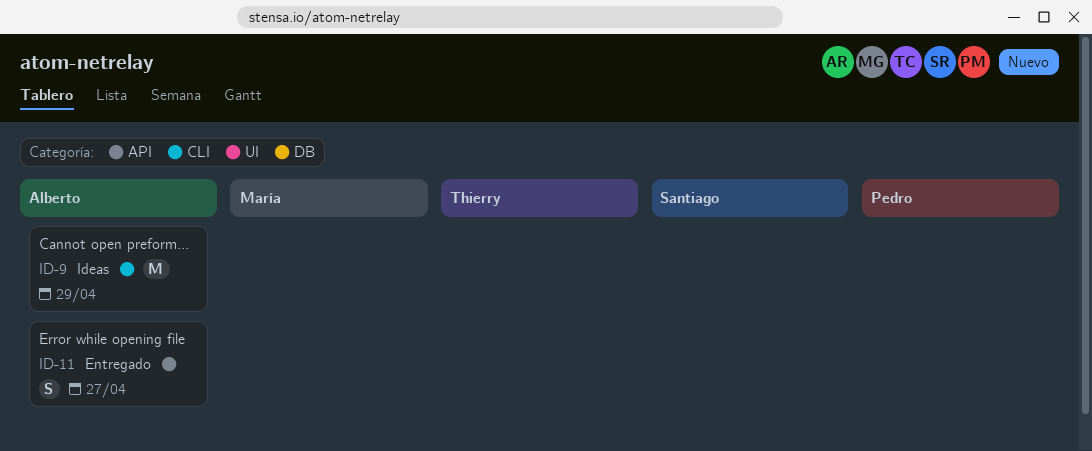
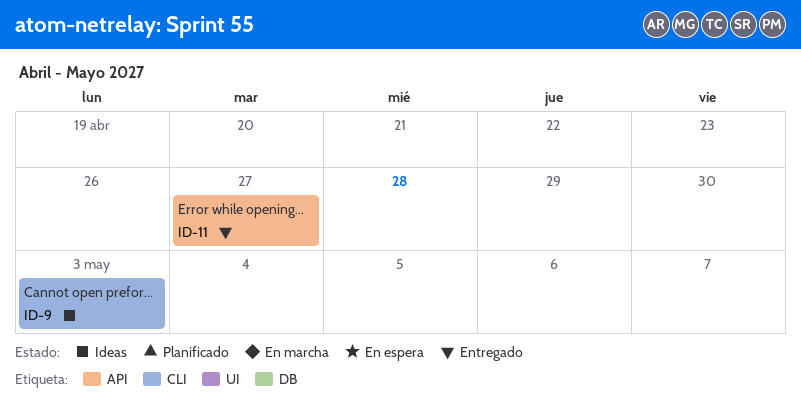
ID-9, due: Apr 29 -> May 3

